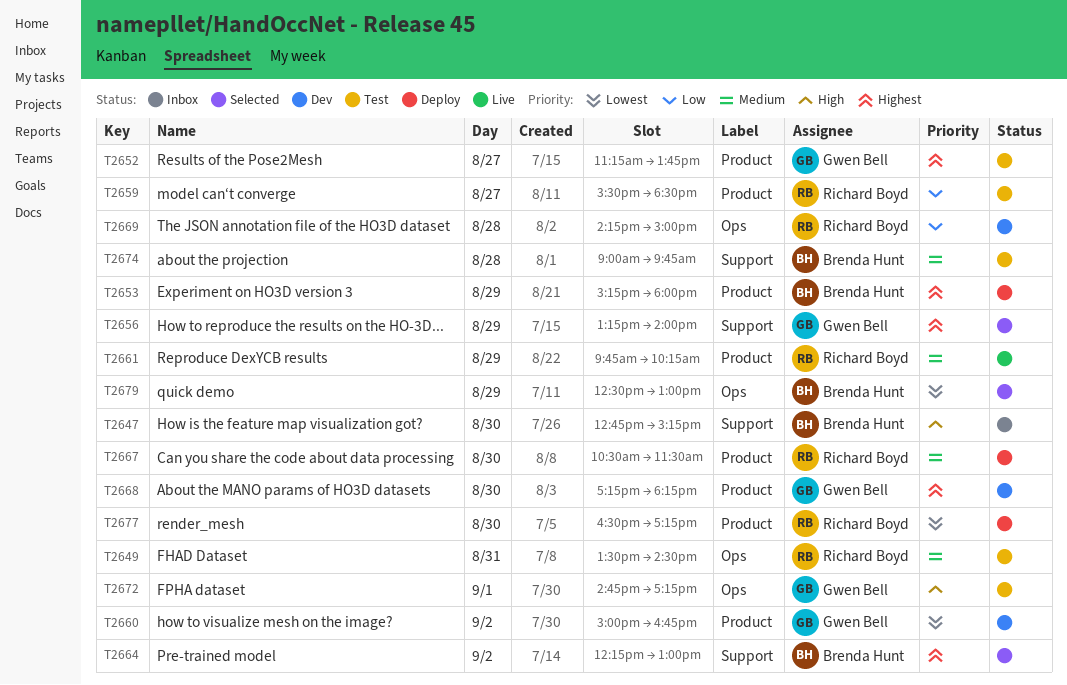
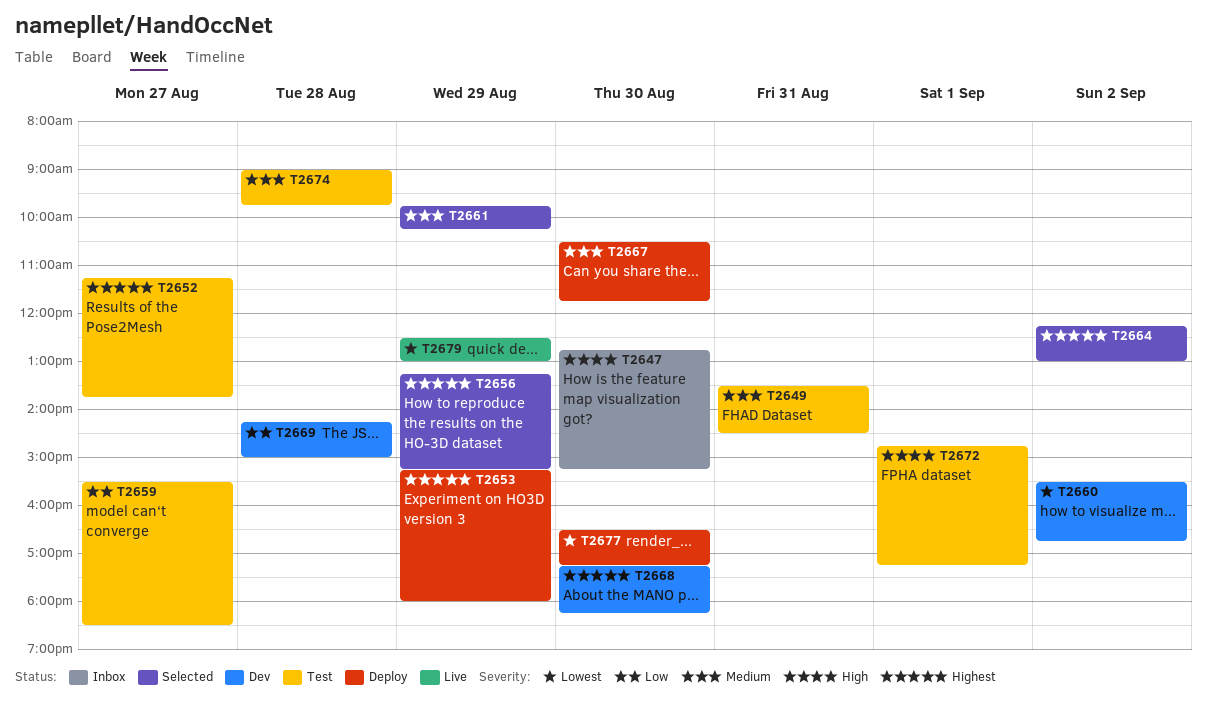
T2656, ends: 14:00 -> 15:15
T2660, begins: 15:00 -> 15:30
T2661, status: Live -> Selected
T2667, ends: 11:30 -> 11:45
T2679, status: Selected -> Live

